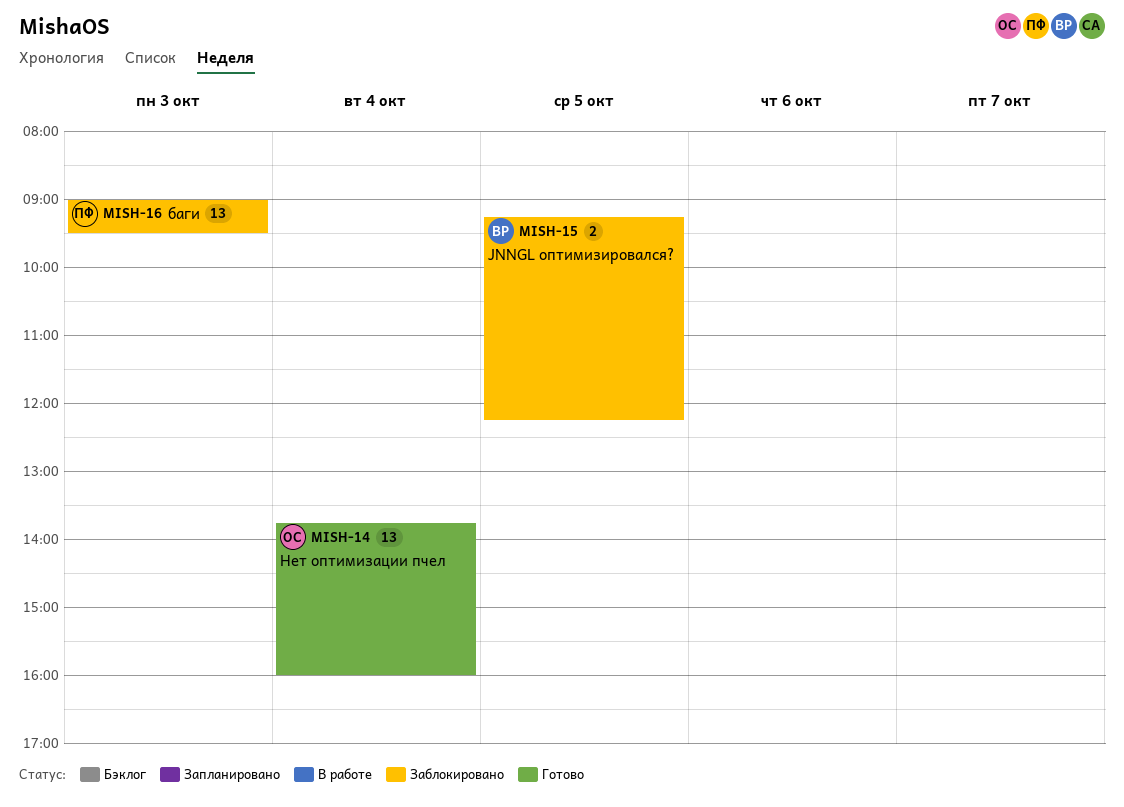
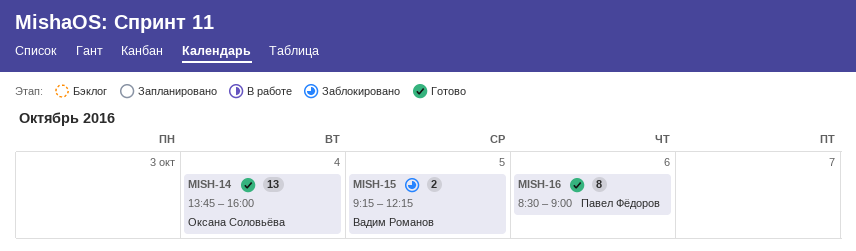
MISH-16, status: Заблокировано -> Готово
MISH-16, estimate: 13 -> 8
MISH-16, day: Oct 3 -> Oct 6
MISH-16, begins: 09:00 -> 08:30
MISH-16, ends: 09:30 -> 09:00

